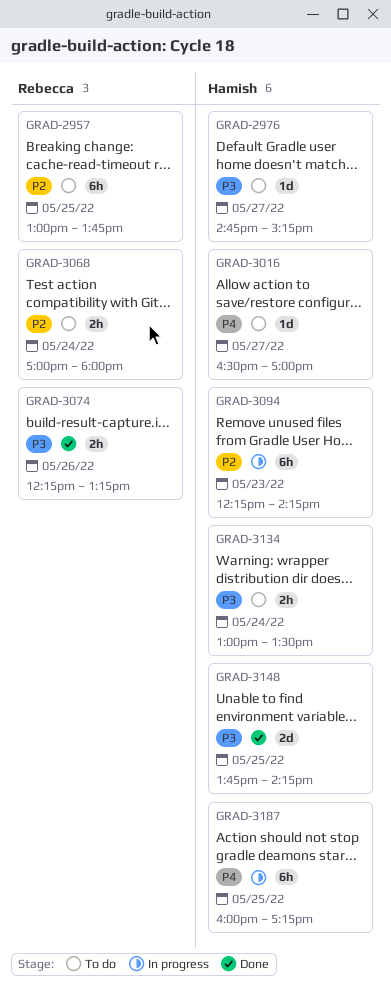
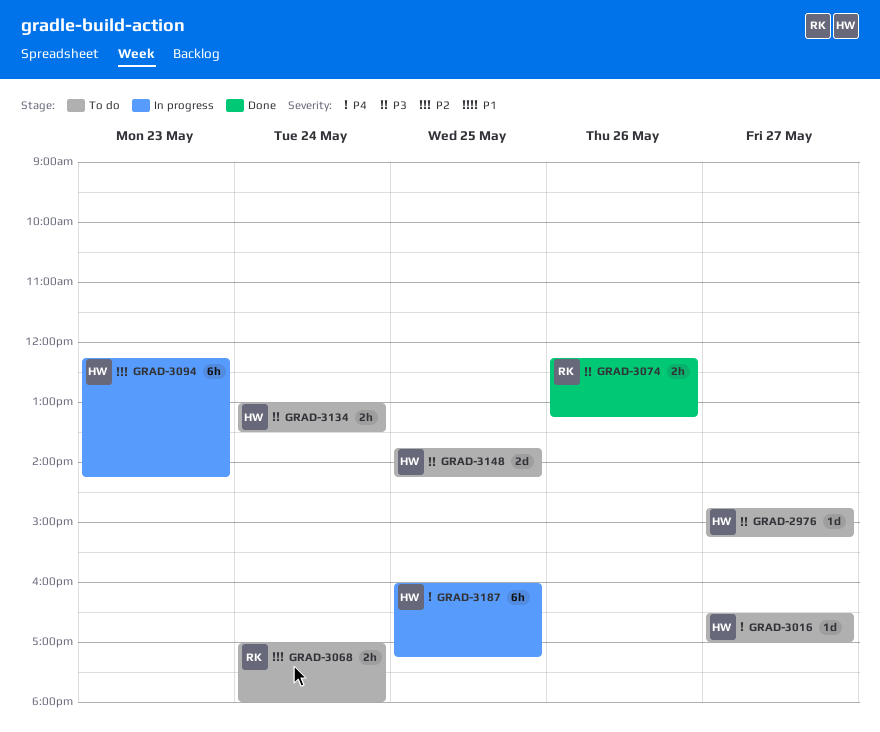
GRAD-2957: present -> none
GRAD-3148, status: Done -> To do

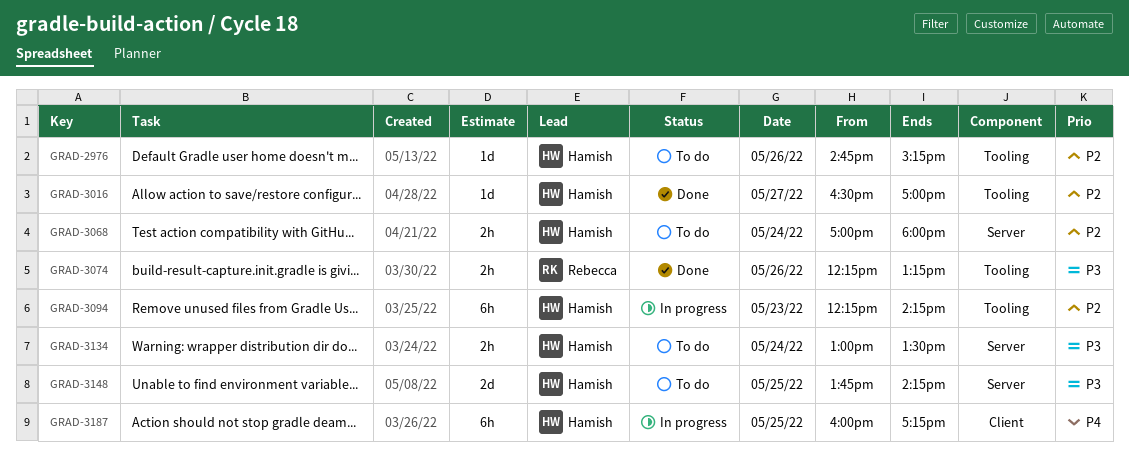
GRAD-2976, priority: P3 -> P2
GRAD-2976, day: May 27 -> May 26
GRAD-3016, status: To do -> Done
GRAD-3016, priority: P4 -> P2
GRAD-3068, owner: Rebecca -> Hamish

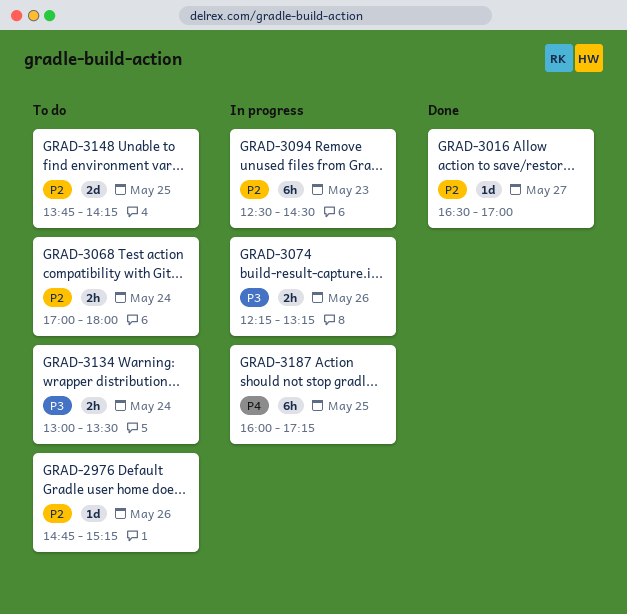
GRAD-3074, status: Done -> In progress
GRAD-3094, begins: 12:15 -> 12:30
GRAD-3094, ends: 14:15 -> 14:30
GRAD-3148, priority: P3 -> P2

